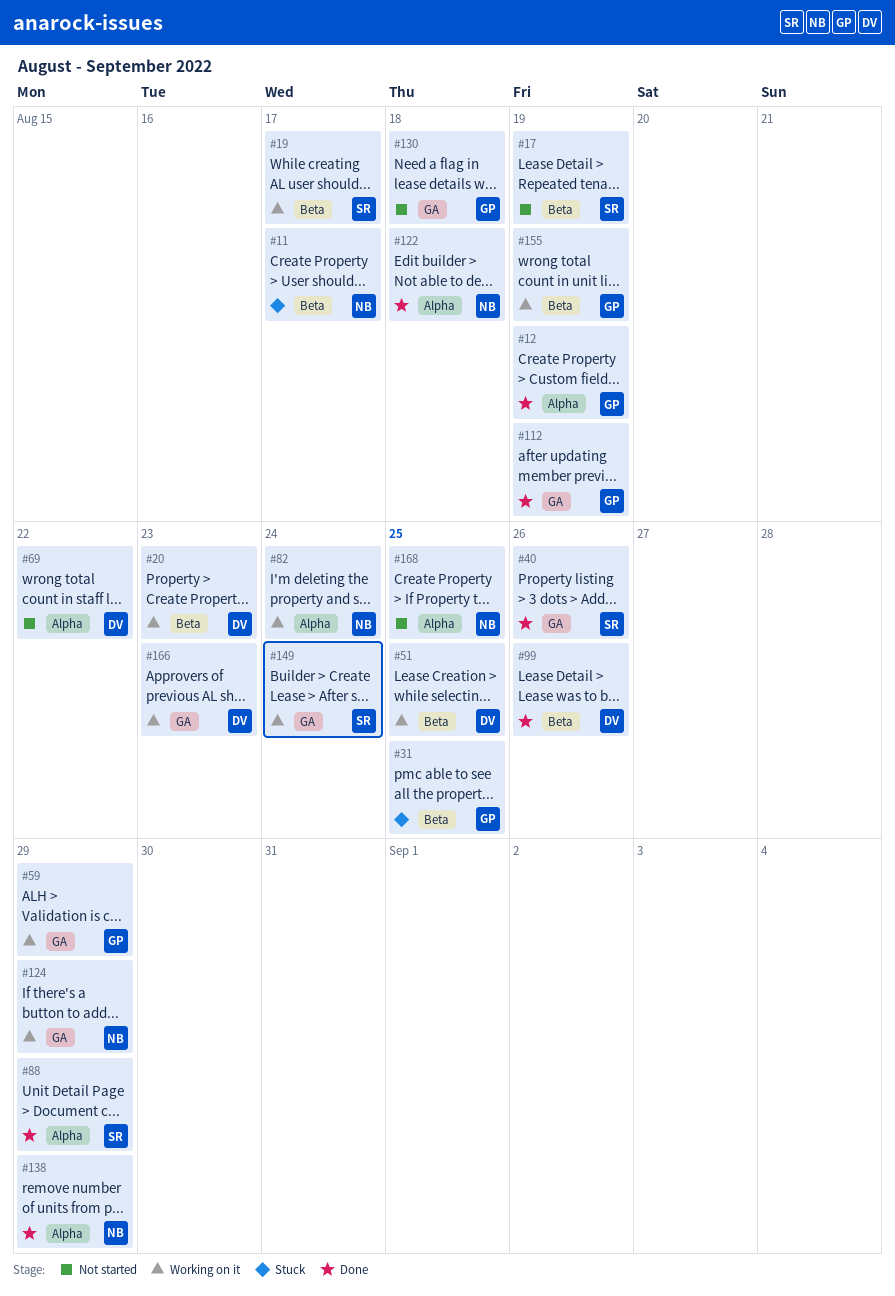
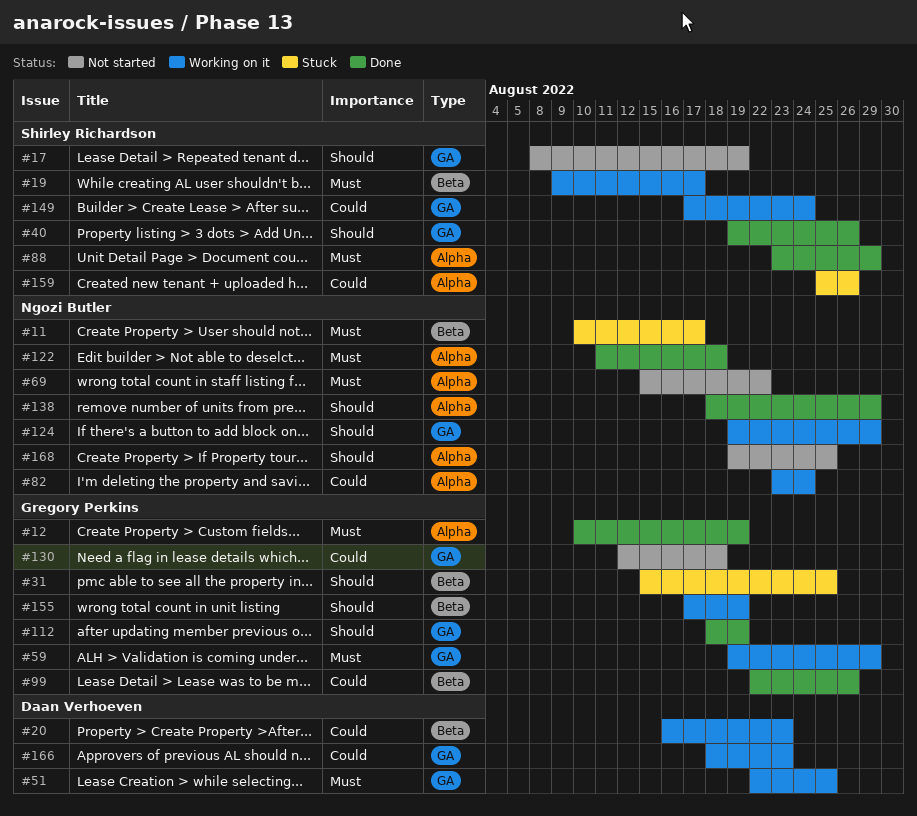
#17, label: Beta -> GA
#51, label: Beta -> GA
#69, owner: Daan Verhoeven -> Ngozi Butler
#99, owner: Daan Verhoeven -> Gregory Perkins
#159: none -> present

